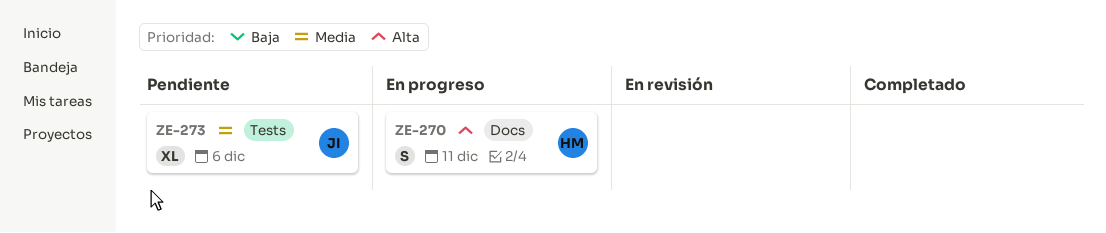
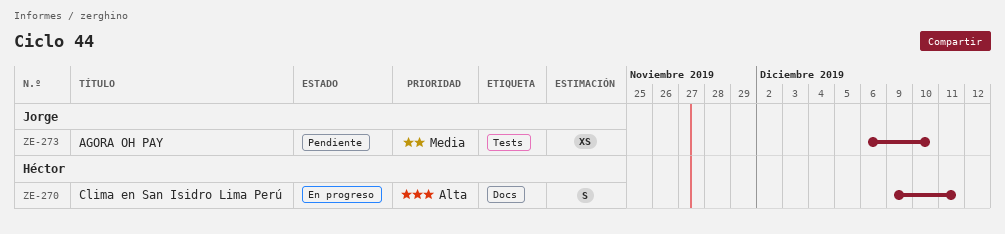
ZE-273, estimate: XL -> XS
ZE-273, due: Dec 6 -> Dec 10

